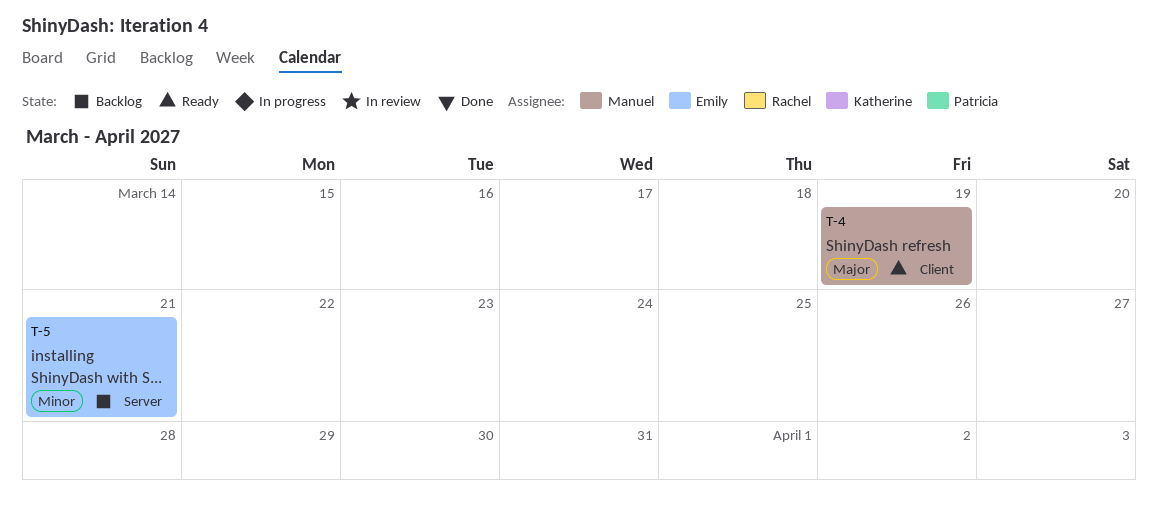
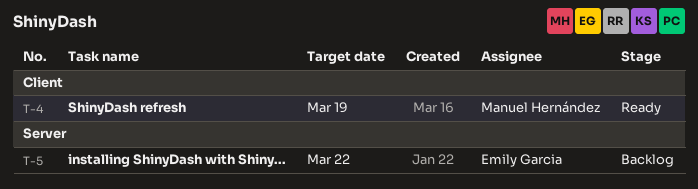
T-5, due: Mar 21 -> Mar 22

